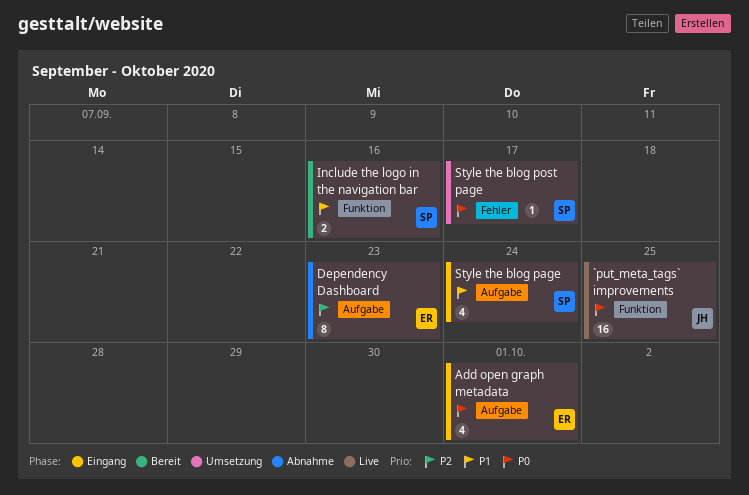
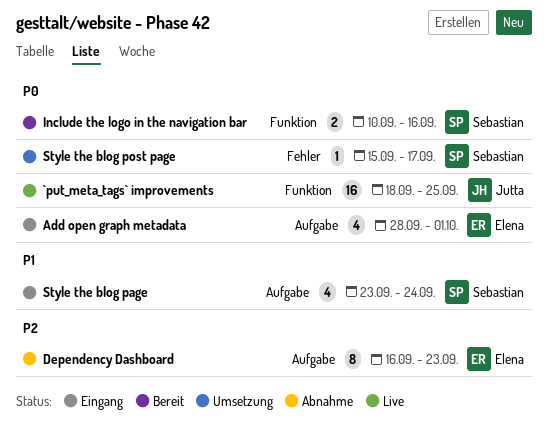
Include the logo in the navigation bar, priority: P1 -> P0

